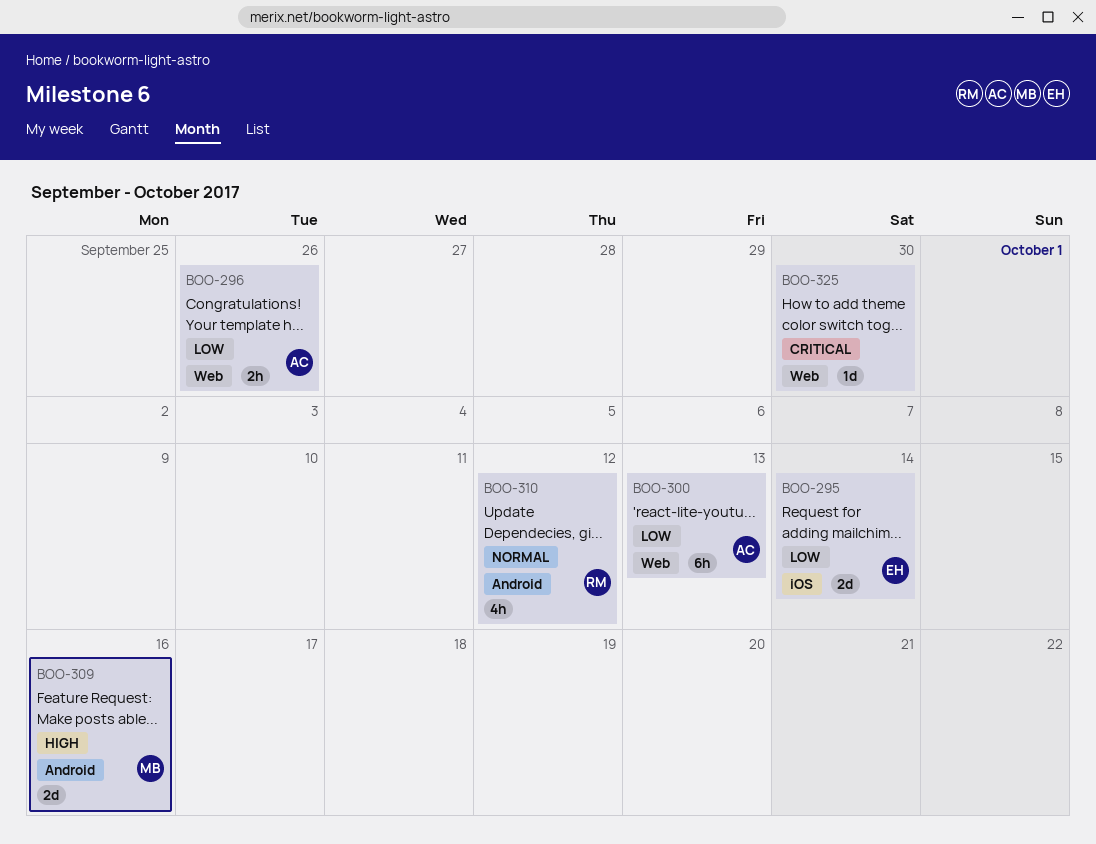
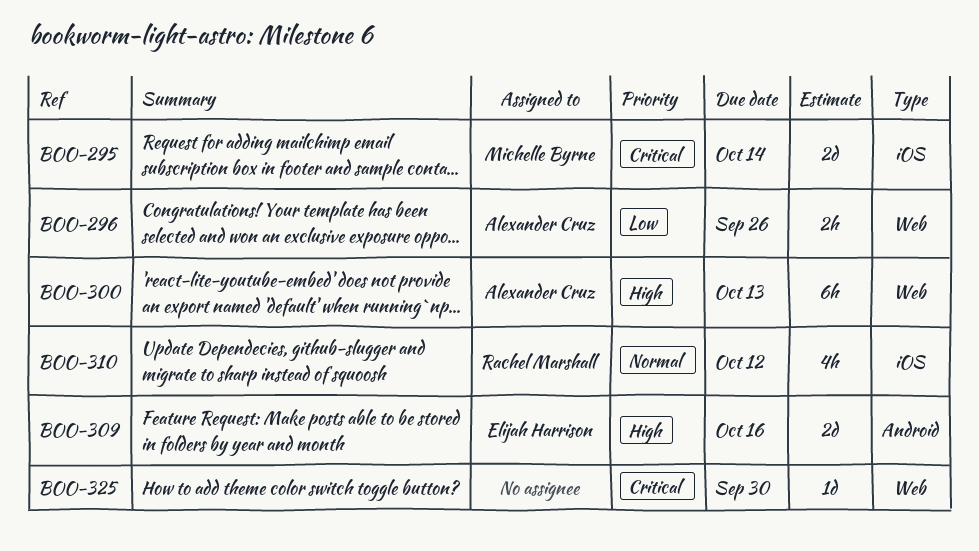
BOO-295, owner: Elijah Harrison -> Michelle Byrne
BOO-295, priority: Low -> Critical
BOO-300, priority: Low -> High
BOO-309, owner: Michelle Byrne -> Elijah Harrison
BOO-310, label: Android -> iOS

